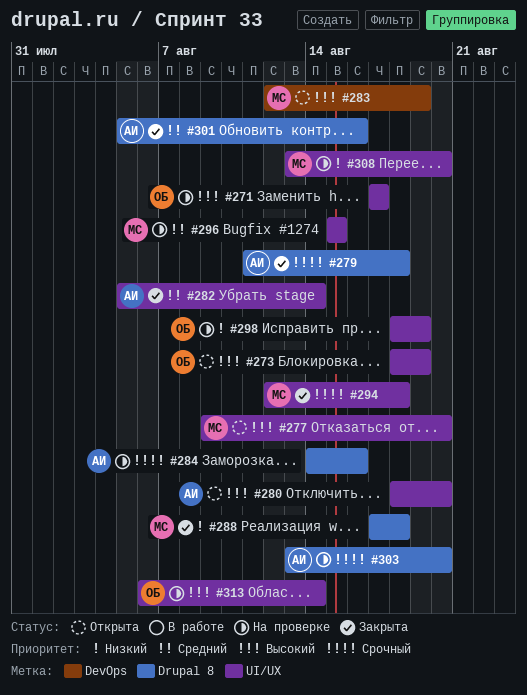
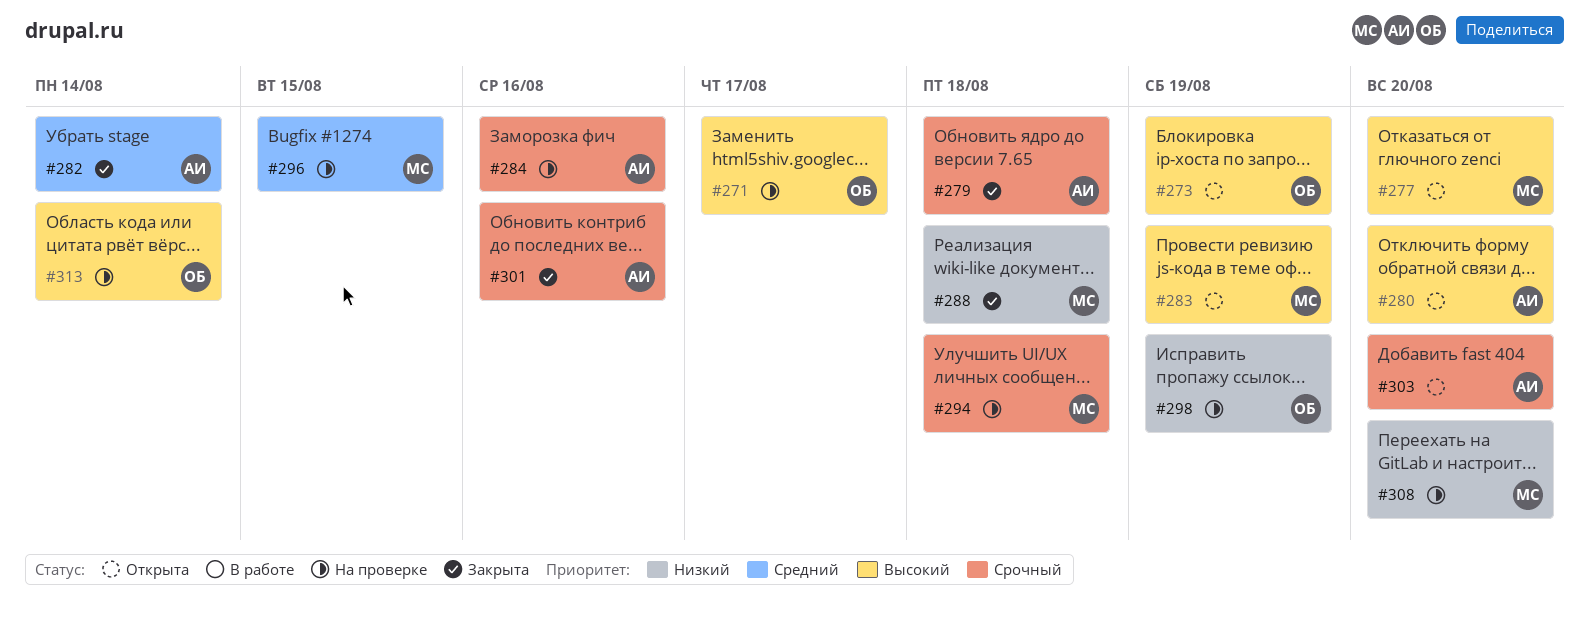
#294, status: Закрыта -> На проверке
#301, priority: Средний -> Срочный
#303, status: На проверке -> Открыта

